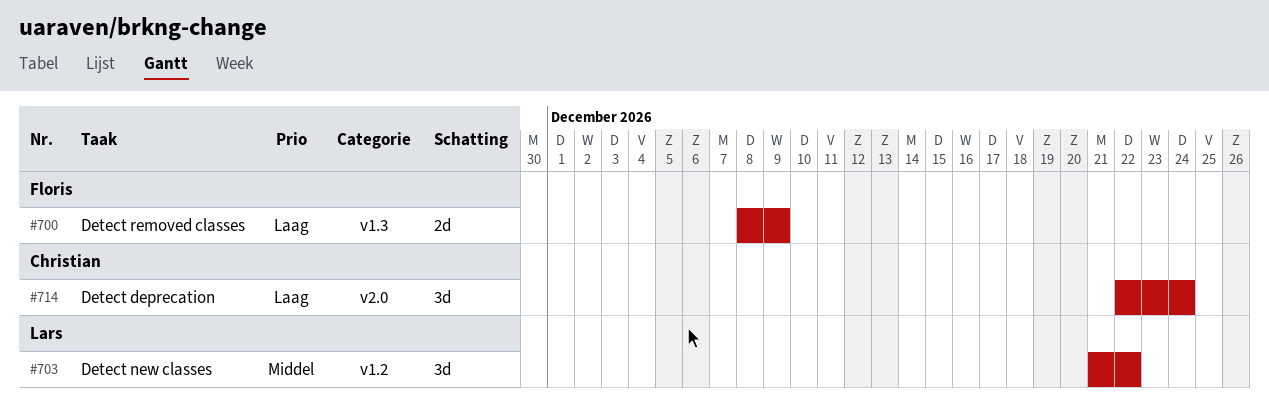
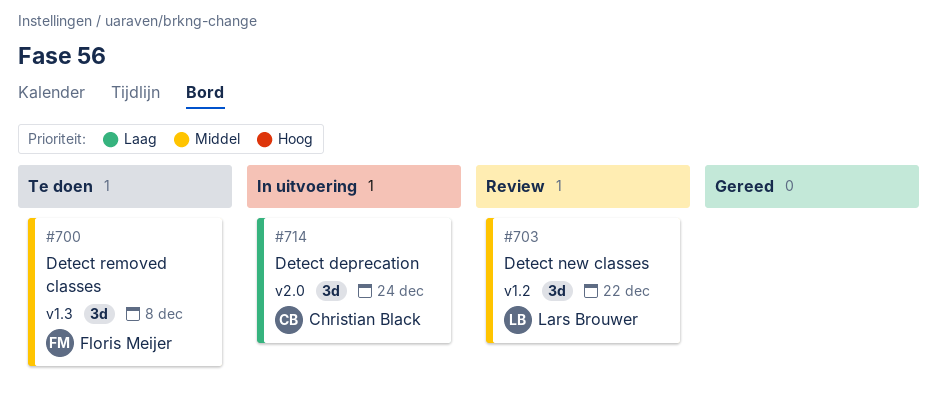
#700, priority: Laag -> Middel
#700, estimate: 2d -> 3d
#700, due: Dec 9 -> Dec 8

